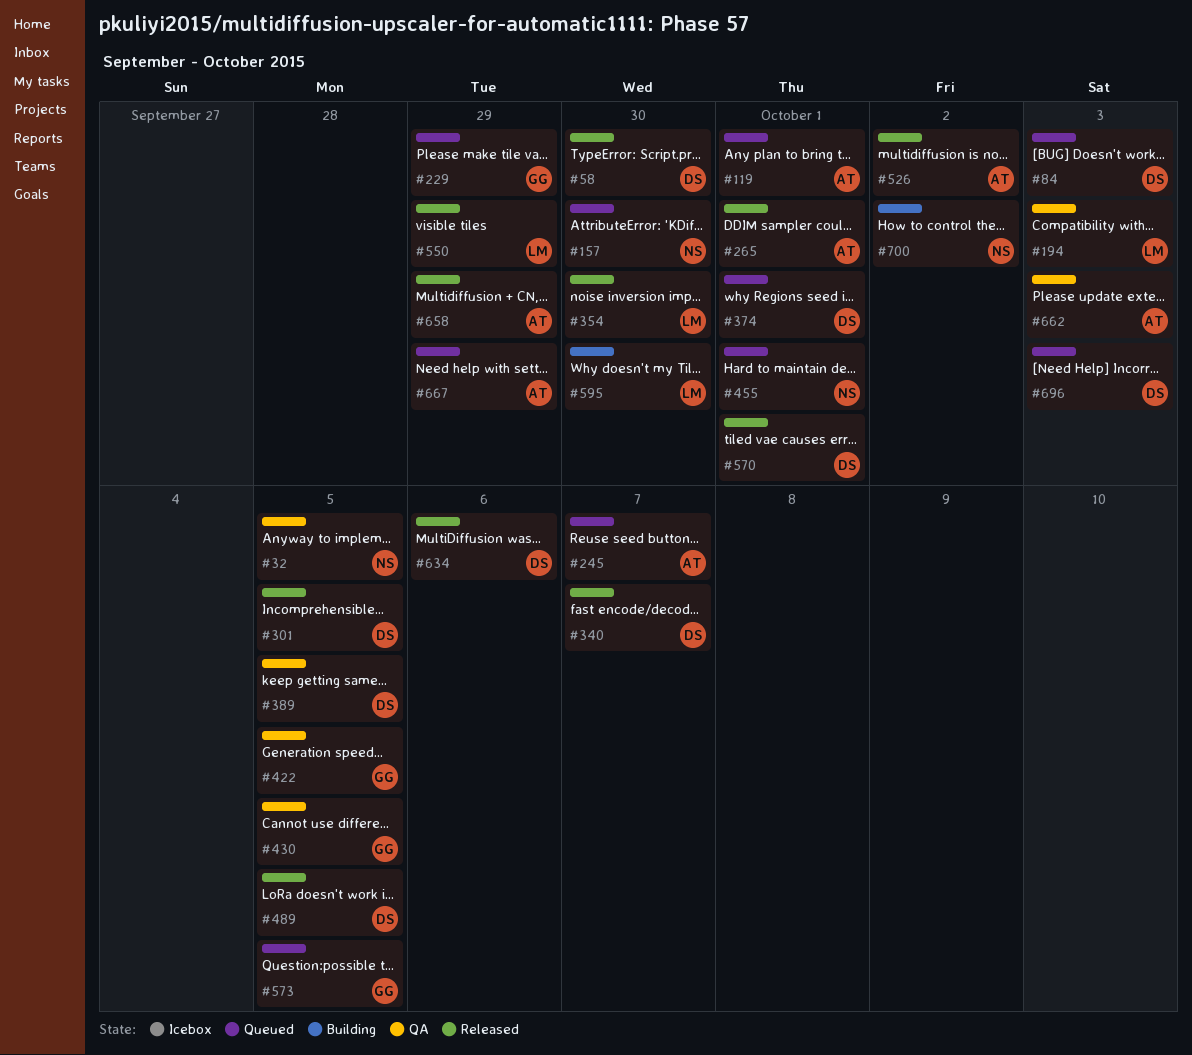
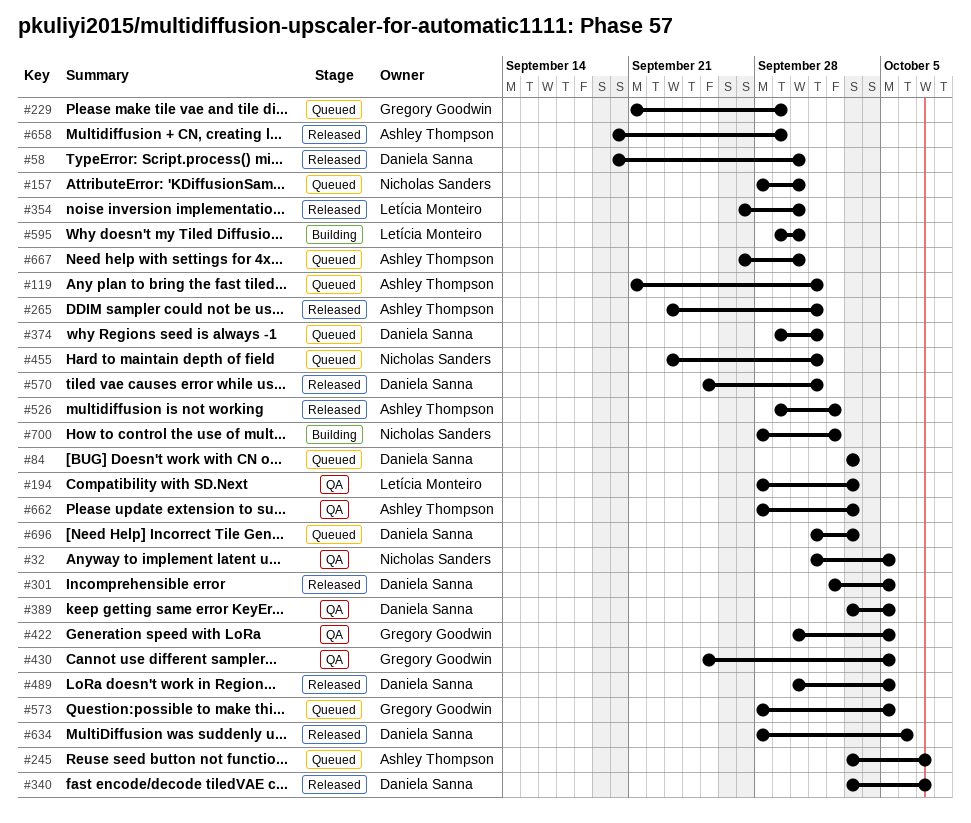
#550: present -> none
#667, due: Sep 29 -> Sep 30

